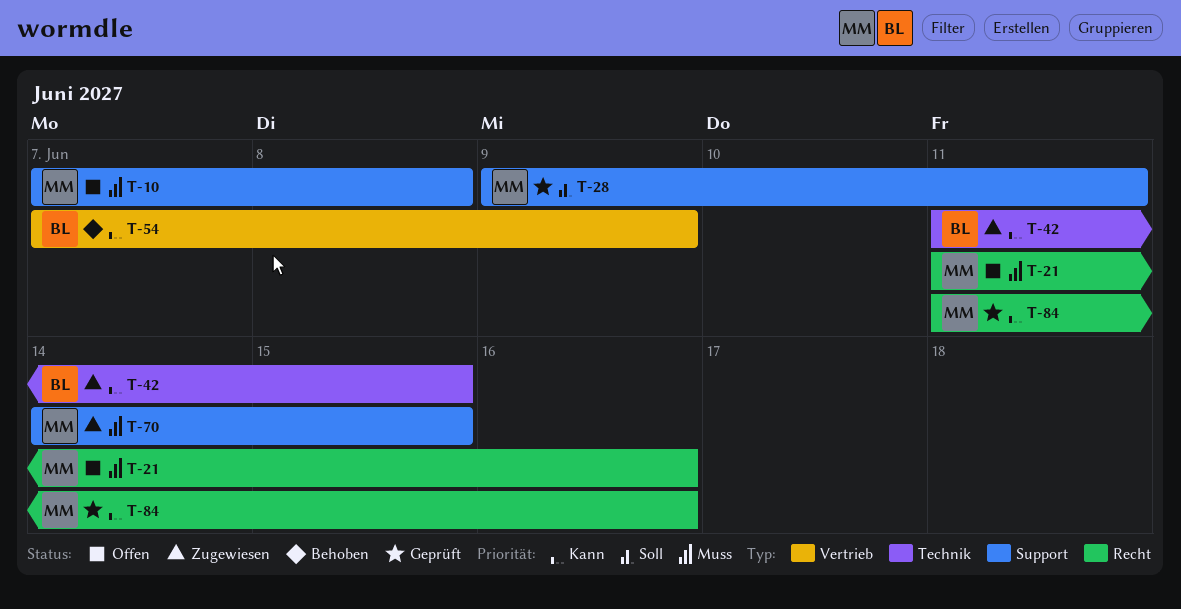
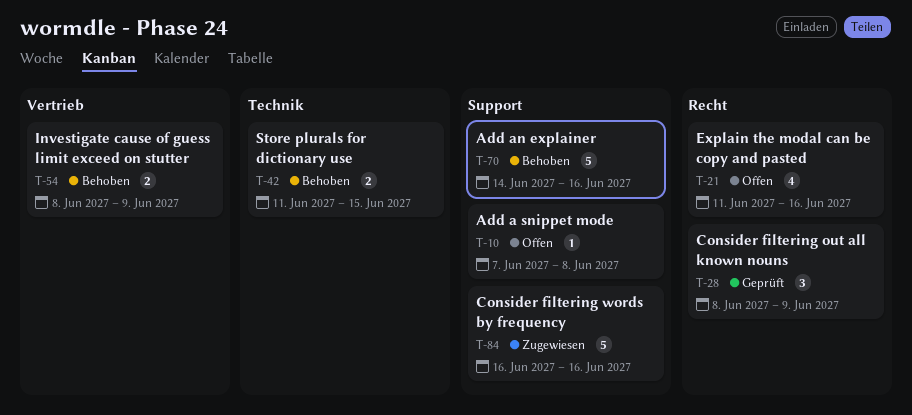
T-28, label: Support -> Recht
T-28, start: Jun 9 -> Jun 8
T-28, due: Jun 11 -> Jun 9
T-42, status: Zugewiesen -> Behoben
T-54, start: Jun 7 -> Jun 8
T-70, status: Zugewiesen -> Behoben
T-70, due: Jun 15 -> Jun 16
T-84, status: Geprüft -> Zugewiesen
T-84, label: Recht -> Support
T-84, start: Jun 11 -> Jun 16

